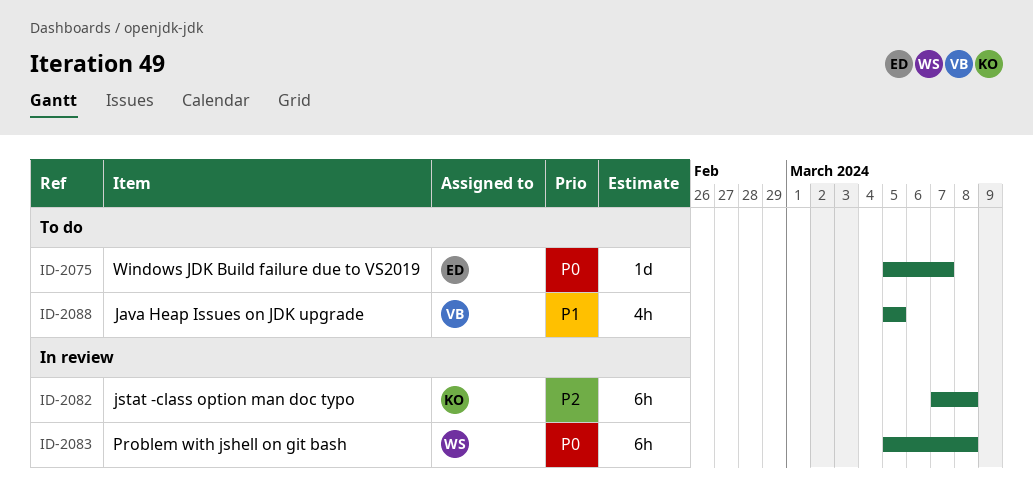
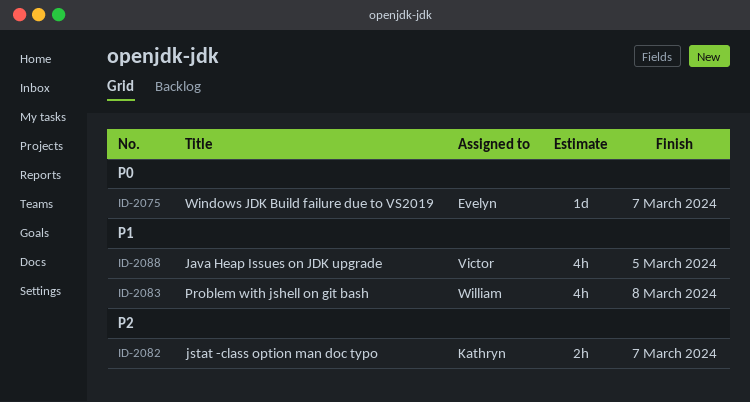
ID-2082, estimate: 6h -> 2h
ID-2082, due: Mar 8 -> Mar 7
ID-2083, priority: P0 -> P1
ID-2083, estimate: 6h -> 4h

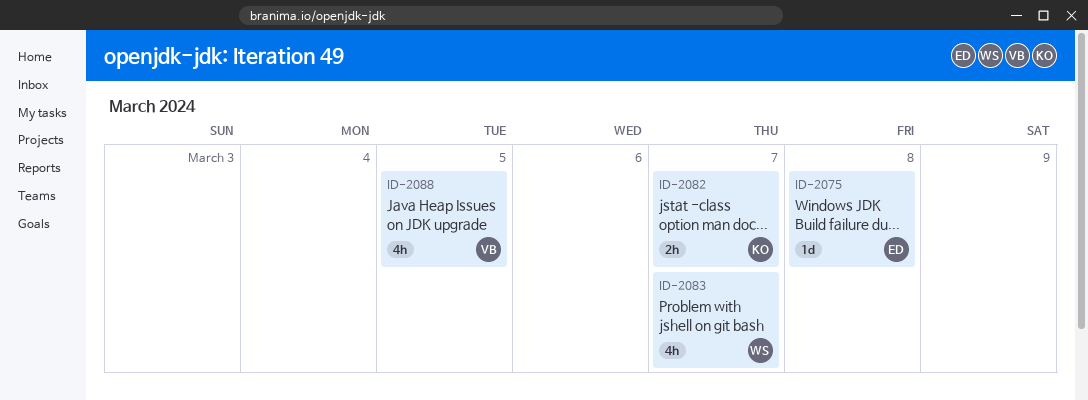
ID-2075, due: Mar 7 -> Mar 8
ID-2083, due: Mar 8 -> Mar 7

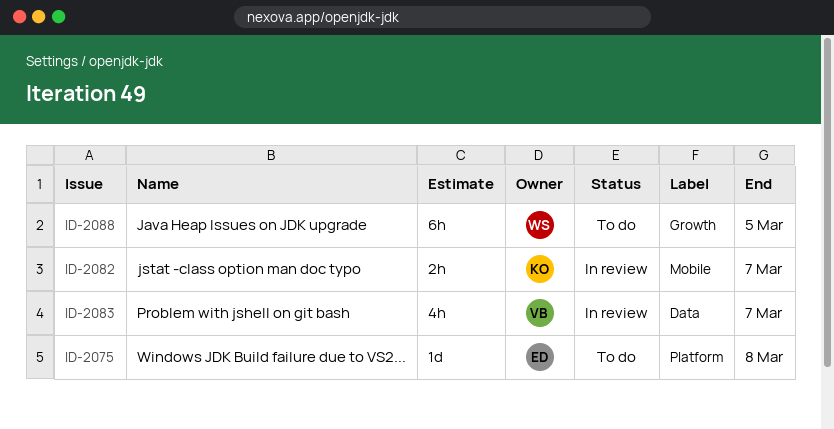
ID-2083, owner: WS -> VB
ID-2088, owner: VB -> WS
ID-2088, estimate: 4h -> 6h

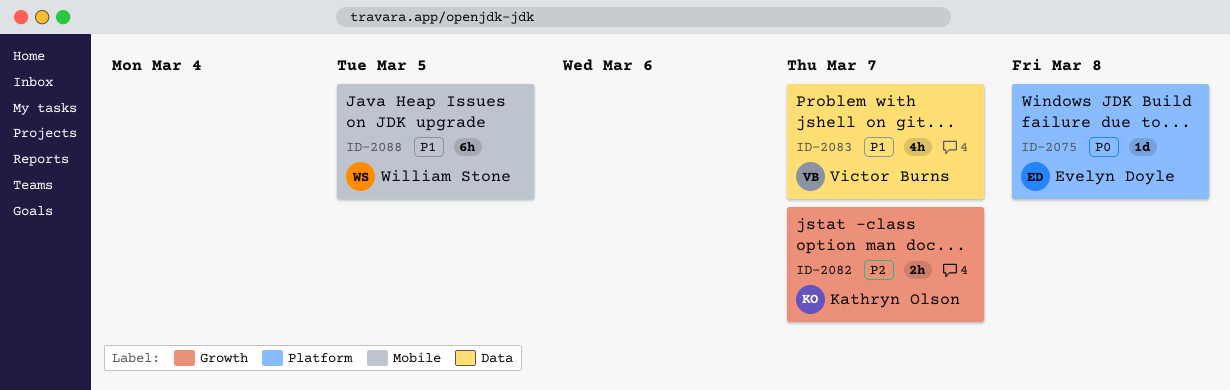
ID-2082, label: Mobile -> Growth
ID-2088, label: Growth -> Mobile

